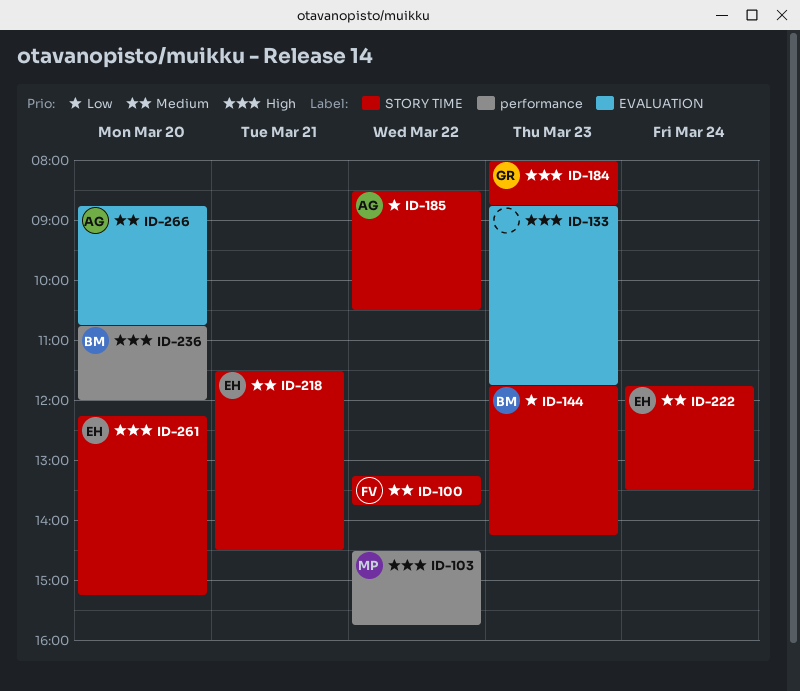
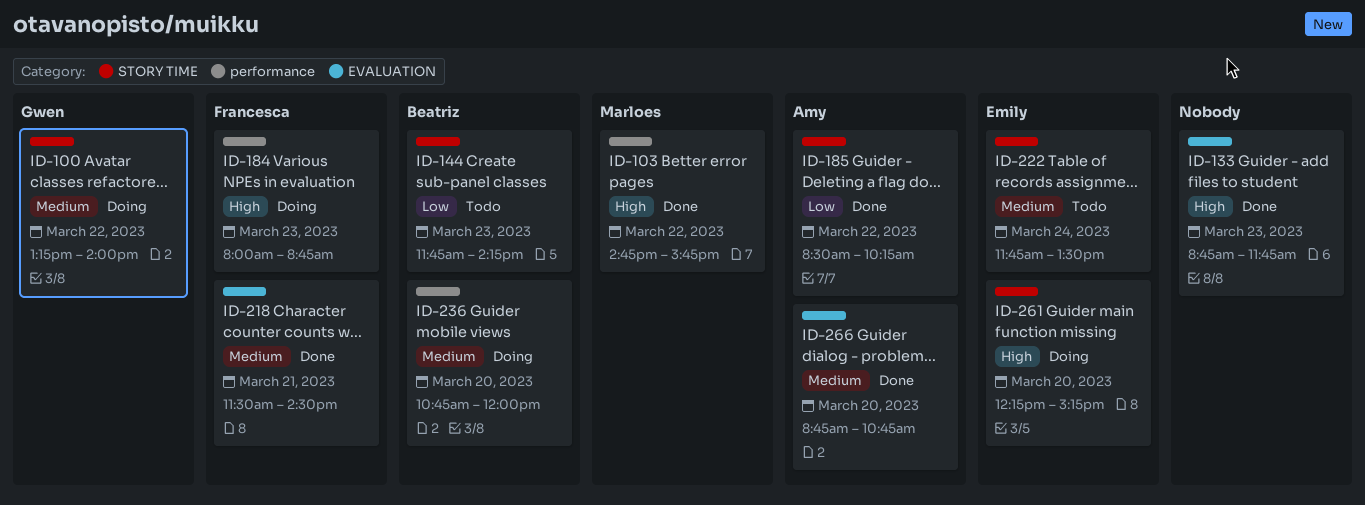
ID-100, owner: Francesca -> Gwen
ID-100, ends: 13:45 -> 14:00
ID-103, begins: 14:30 -> 14:45
ID-184, owner: Gwen -> Francesca
ID-184, label: STORY TIME -> performance
ID-185, ends: 10:30 -> 10:15
ID-218, owner: Emily -> Francesca
ID-218, label: STORY TIME -> EVALUATION
ID-236, priority: High -> Medium

